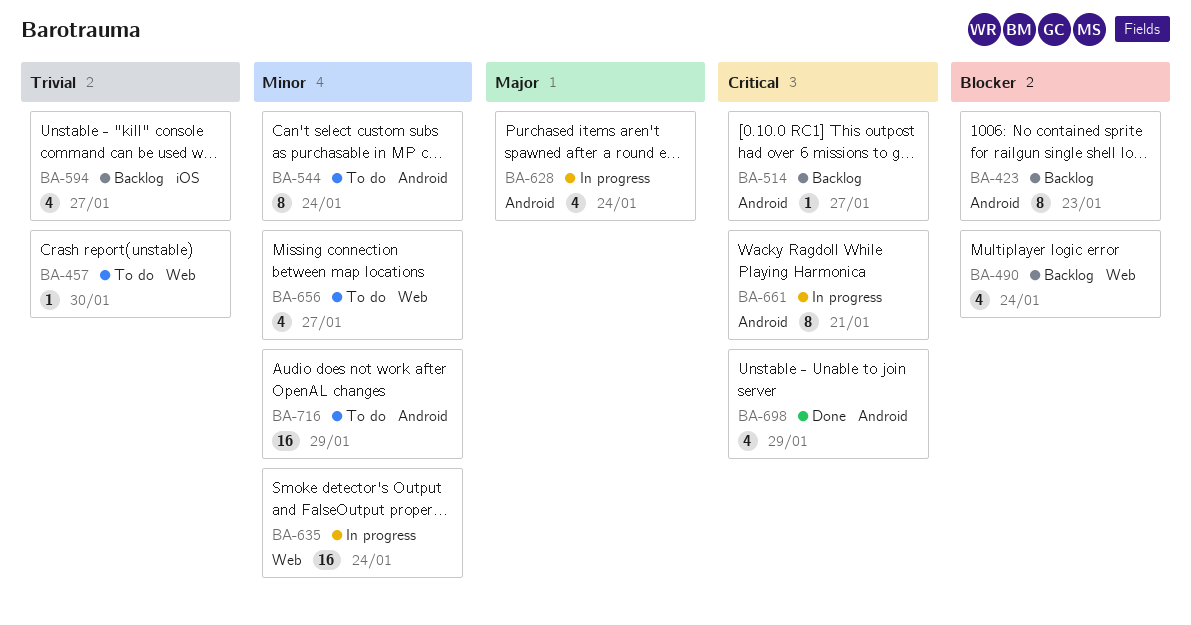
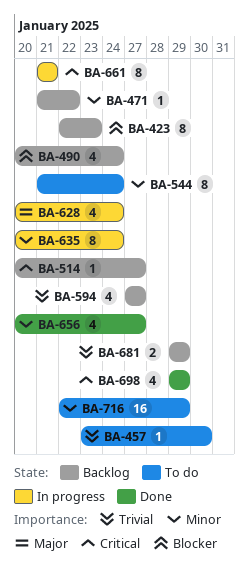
BA-471: none -> present
BA-635, estimate: 16 -> 8
BA-656, status: To do -> Done
BA-681: none -> present

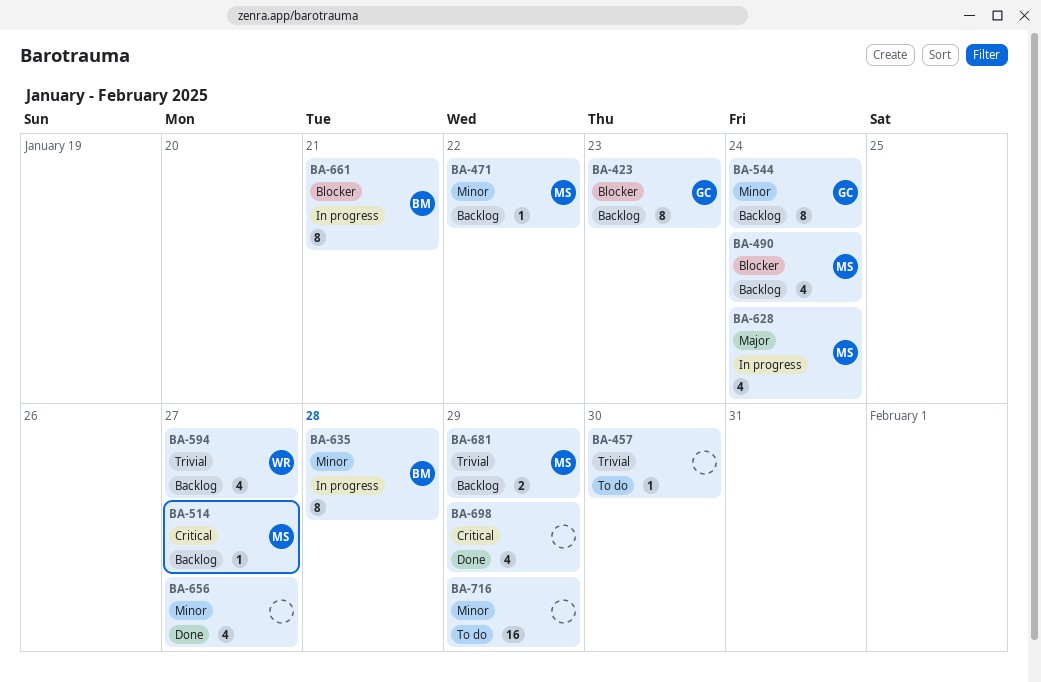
BA-544, status: To do -> Backlog
BA-635, due: Jan 24 -> Jan 28
BA-661, priority: Critical -> Blocker

